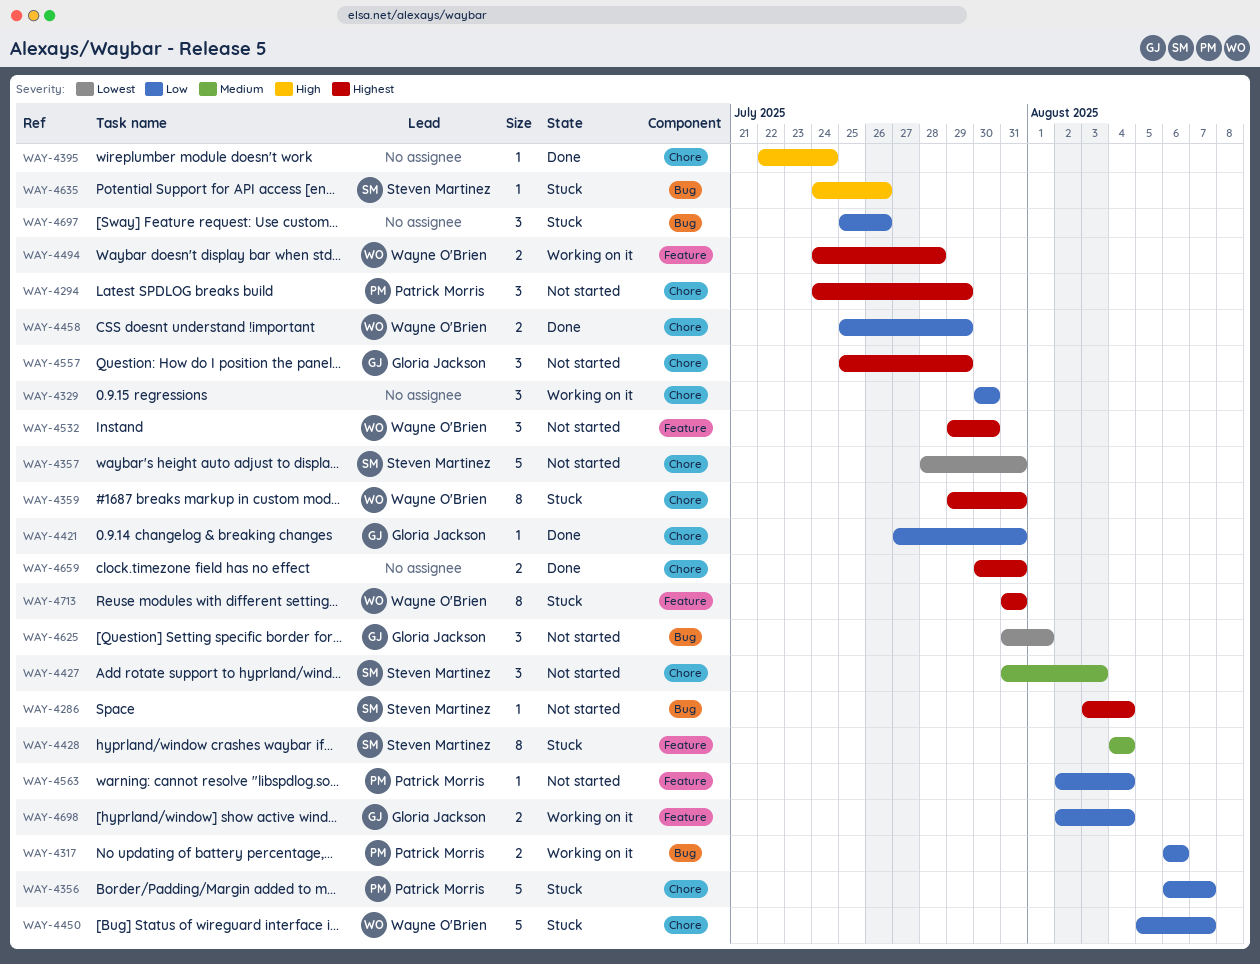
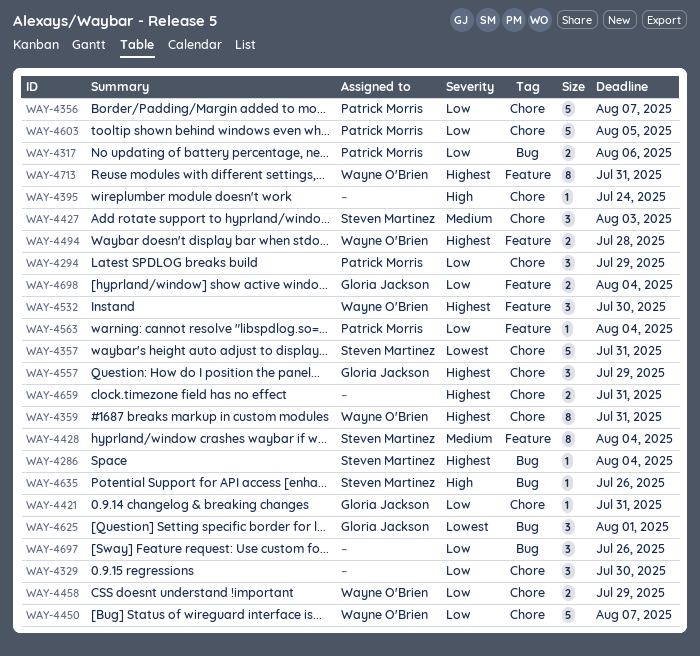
WAY-4294, priority: Highest -> Low
WAY-4603: none -> present

